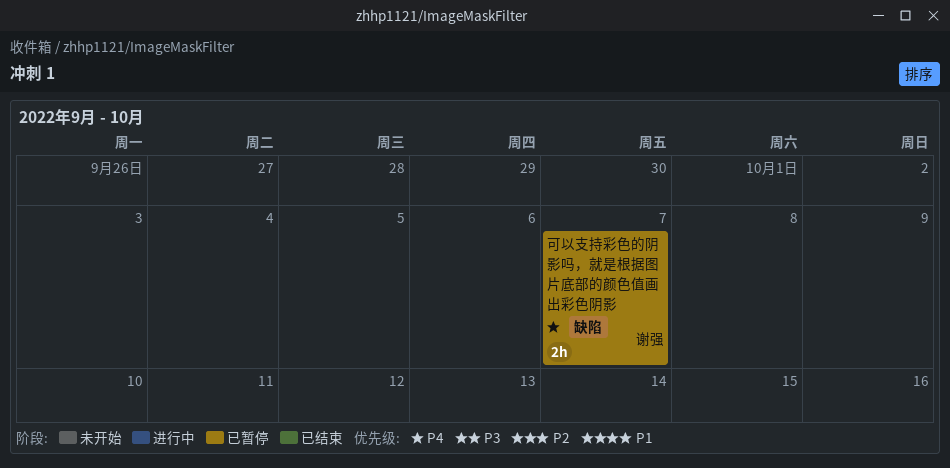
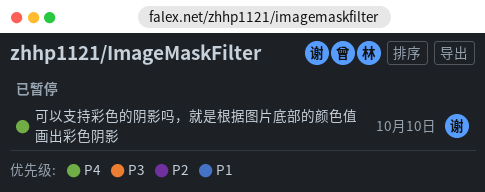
可以支持彩色的阴影吗，就是根据图片底部的颜色值画出彩色阴影, due: Oct 7 -> Oct 10

